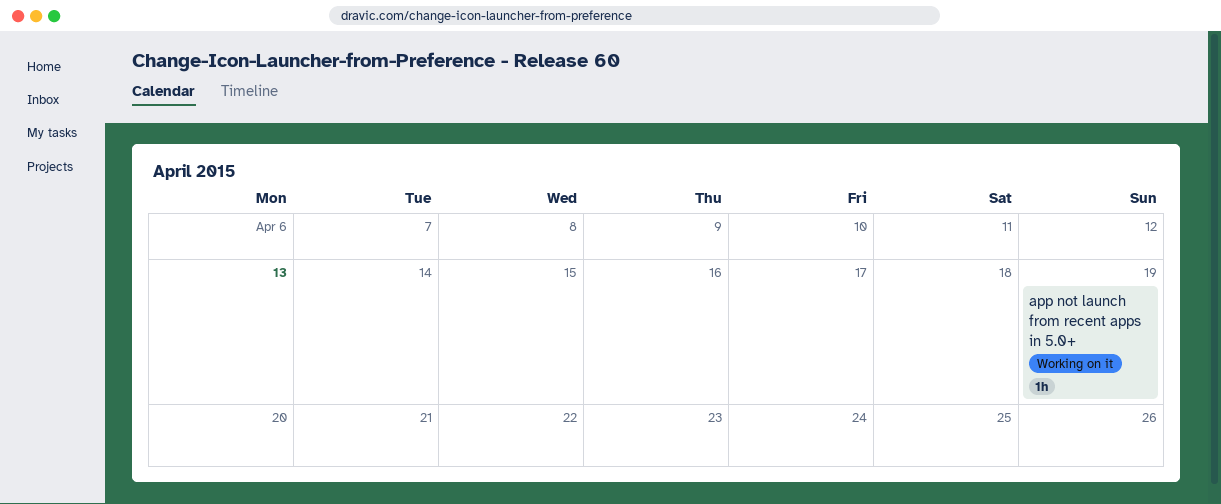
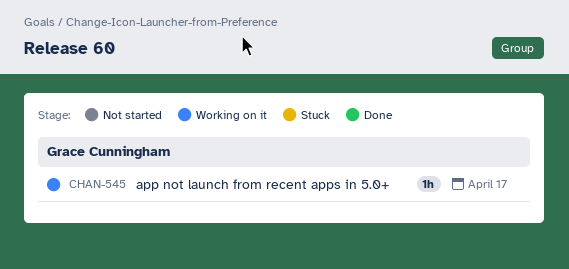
app not launch from recent apps in 5.0+, due: Apr 19 -> Apr 17

